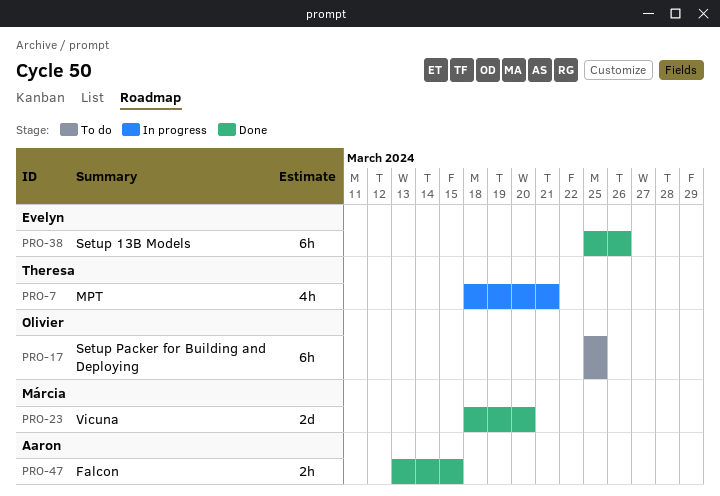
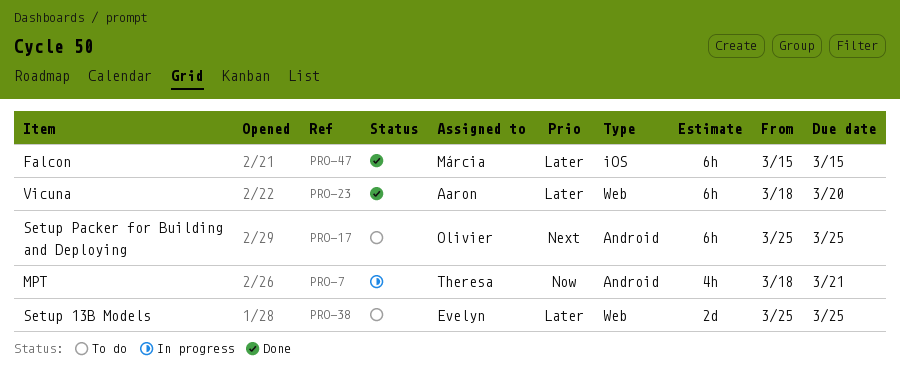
PRO-23, owner: Márcia -> Aaron
PRO-23, estimate: 2d -> 6h
PRO-38, status: Done -> To do
PRO-38, estimate: 6h -> 2d
PRO-38, due: Mar 26 -> Mar 25
PRO-47, owner: Aaron -> Márcia
PRO-47, estimate: 2h -> 6h
PRO-47, start: Mar 13 -> Mar 15

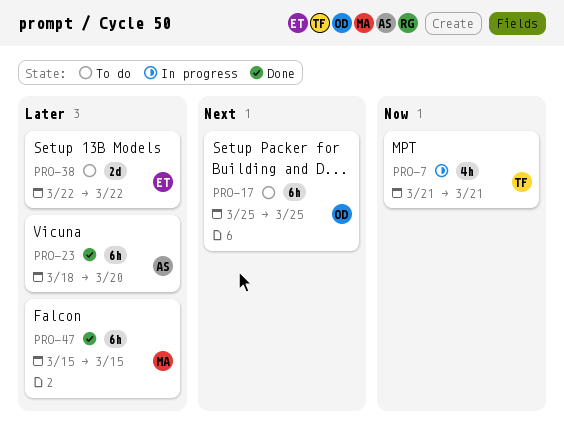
PRO-7, start: Mar 18 -> Mar 21
PRO-38, start: Mar 25 -> Mar 22
PRO-38, due: Mar 25 -> Mar 22

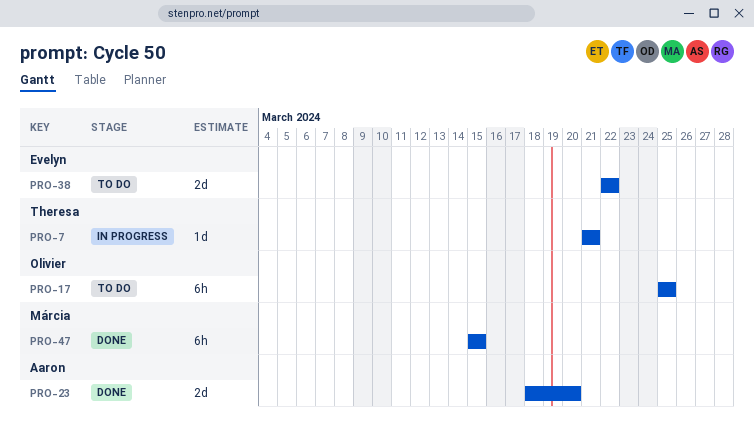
PRO-7, estimate: 4h -> 1d
PRO-23, estimate: 6h -> 2d

